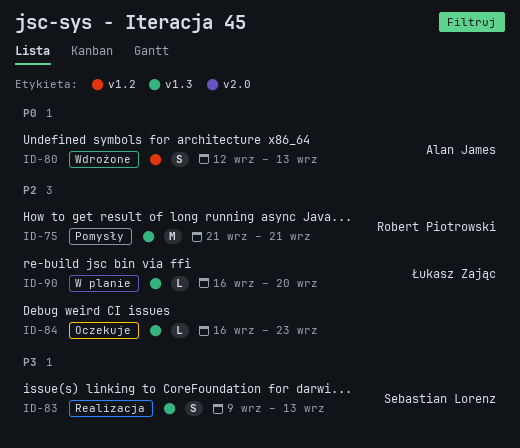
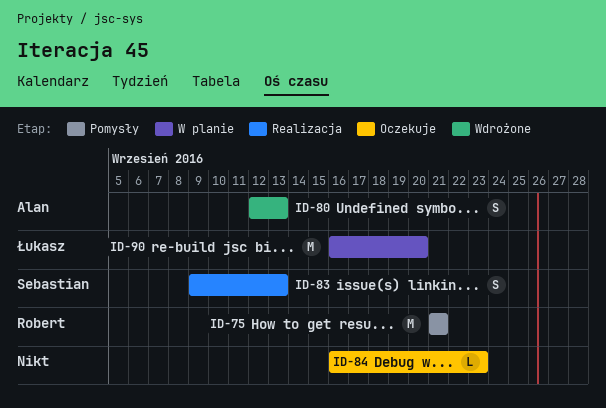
ID-90, estimate: L -> M

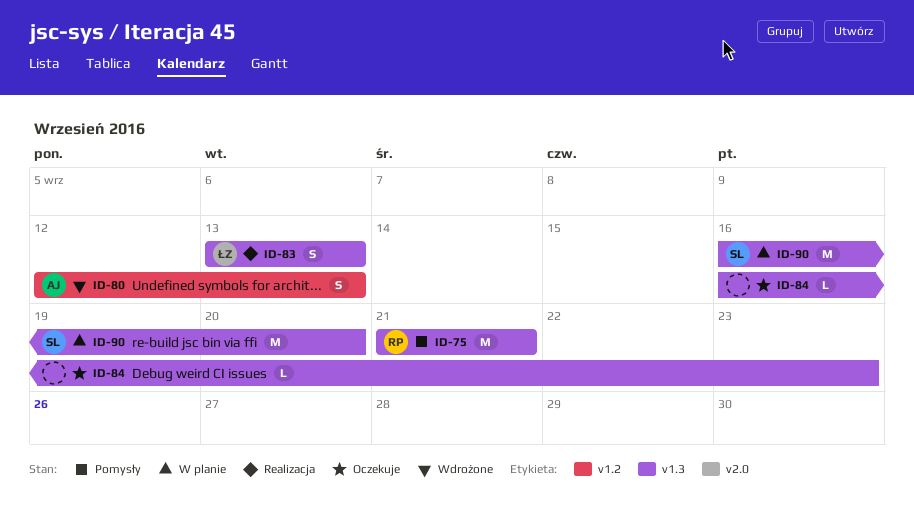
ID-83, owner: Sebastian -> Łukasz
ID-83, start: Sep 9 -> Sep 13
ID-90, owner: Łukasz -> Sebastian

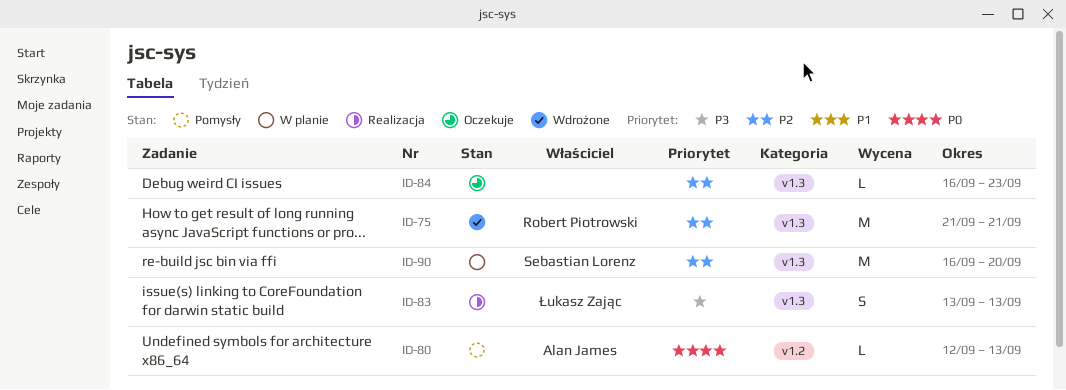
ID-75, status: Pomysły -> Wdrożone
ID-80, status: Wdrożone -> Pomysły
ID-80, estimate: S -> L

